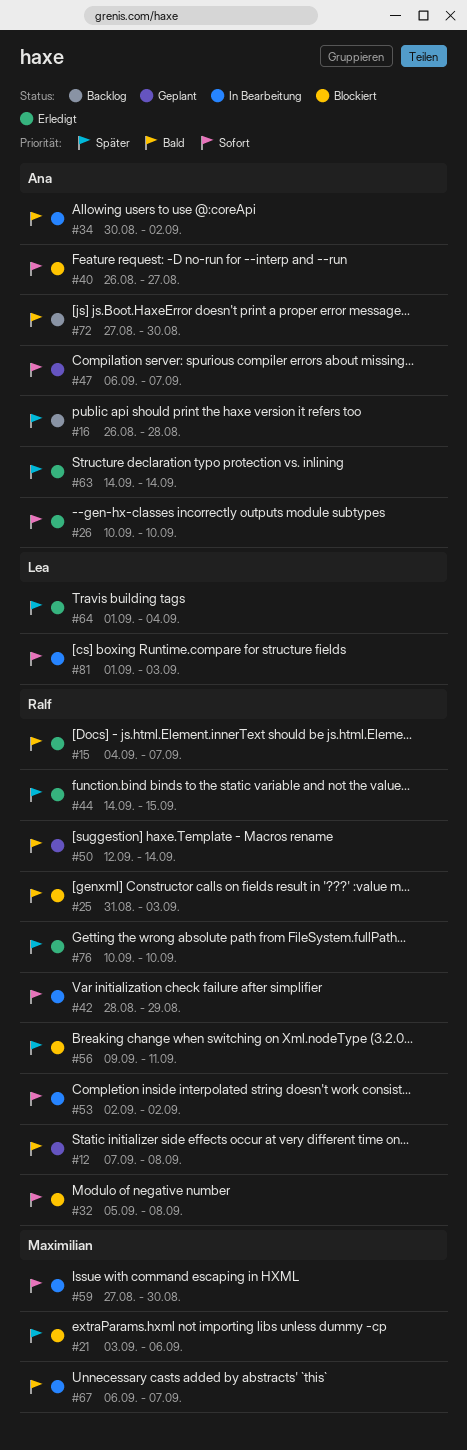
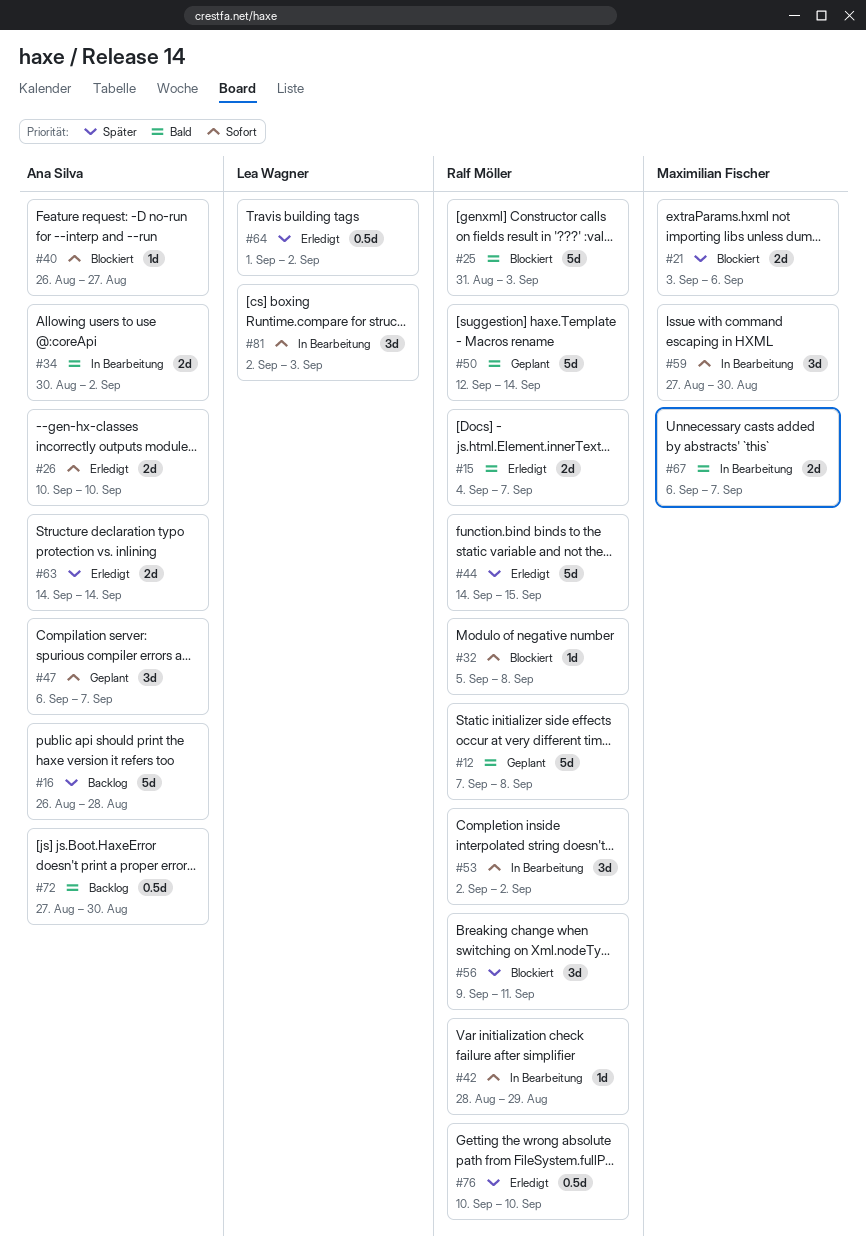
#64, due: Sep 4 -> Sep 2
#81, start: Sep 1 -> Sep 2

